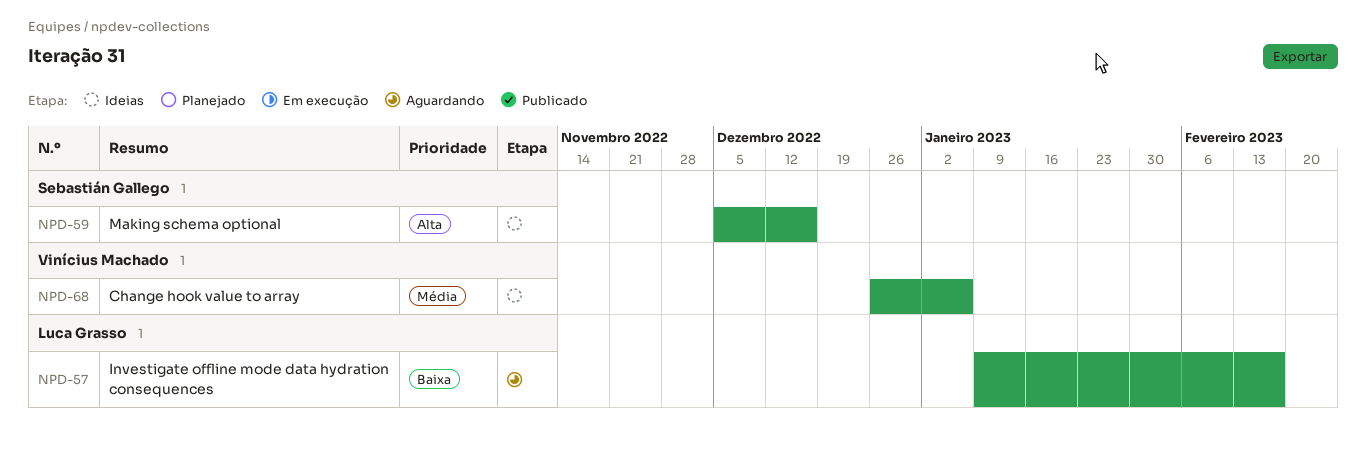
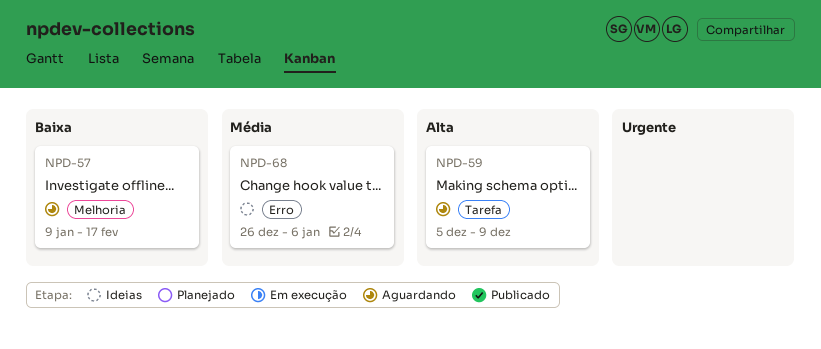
NPD-59, status: Ideias -> Aguardando
NPD-59, due: Dec 16 -> Dec 9

